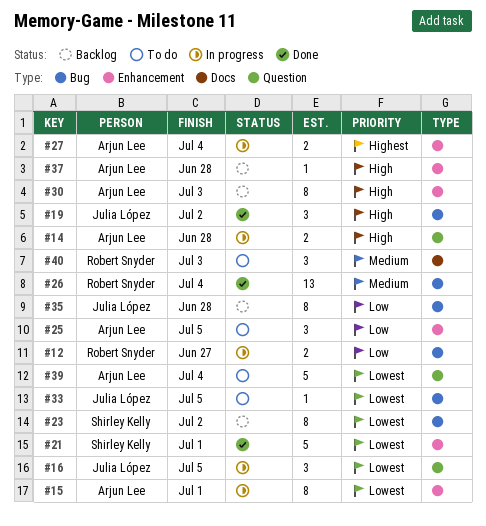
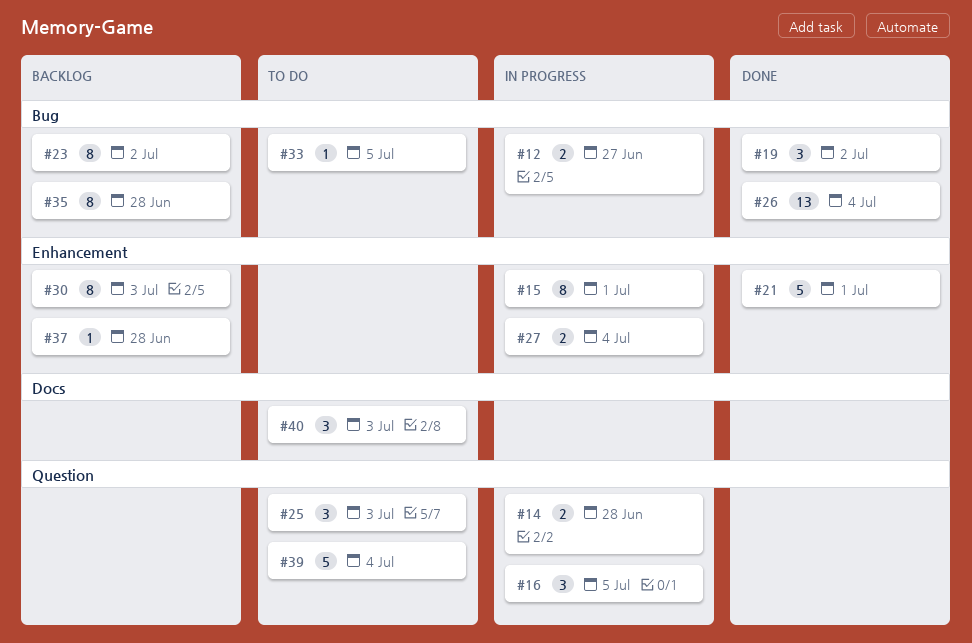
#25, label: Enhancement -> Question
#25, due: Jul 5 -> Jul 3

